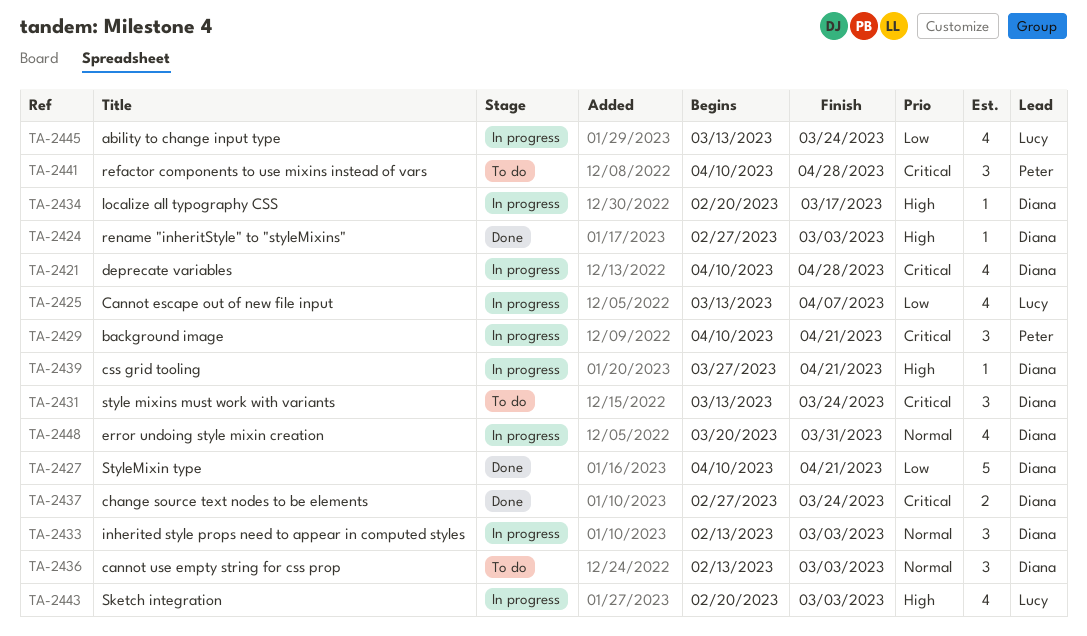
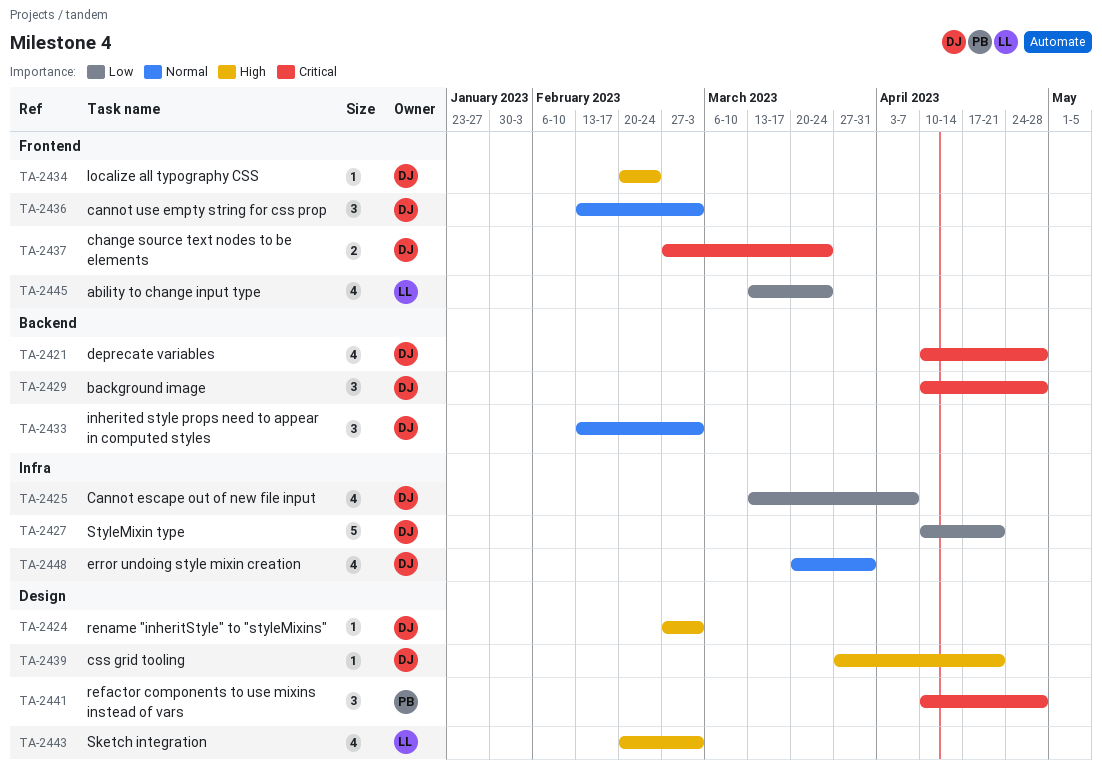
TA-2425, owner: Lucy -> Diana
TA-2429, owner: Peter -> Diana
TA-2429, due: Apr 21 -> Apr 28
TA-2431: present -> none
TA-2434, due: Mar 17 -> Feb 24

